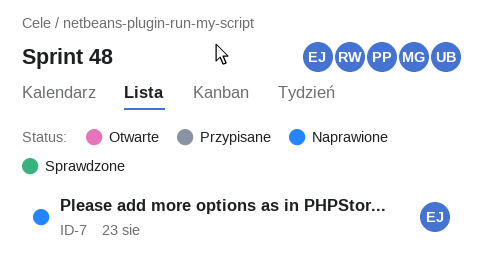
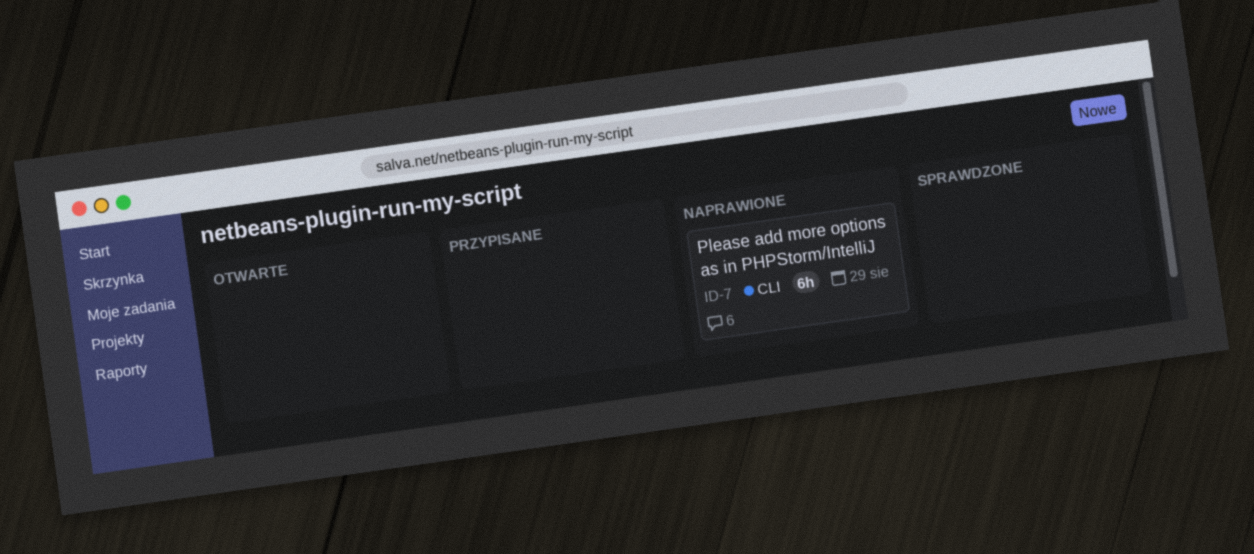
ID-7, due: Aug 23 -> Aug 29

